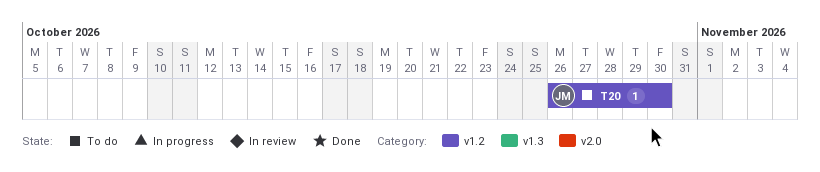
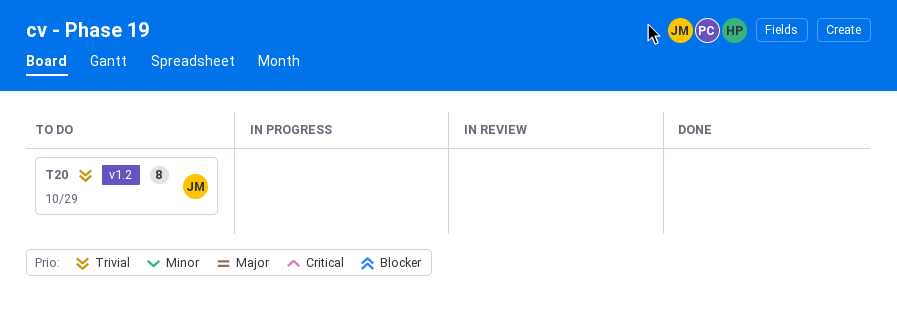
T20, estimate: 1 -> 8
T20, due: Oct 30 -> Oct 29

